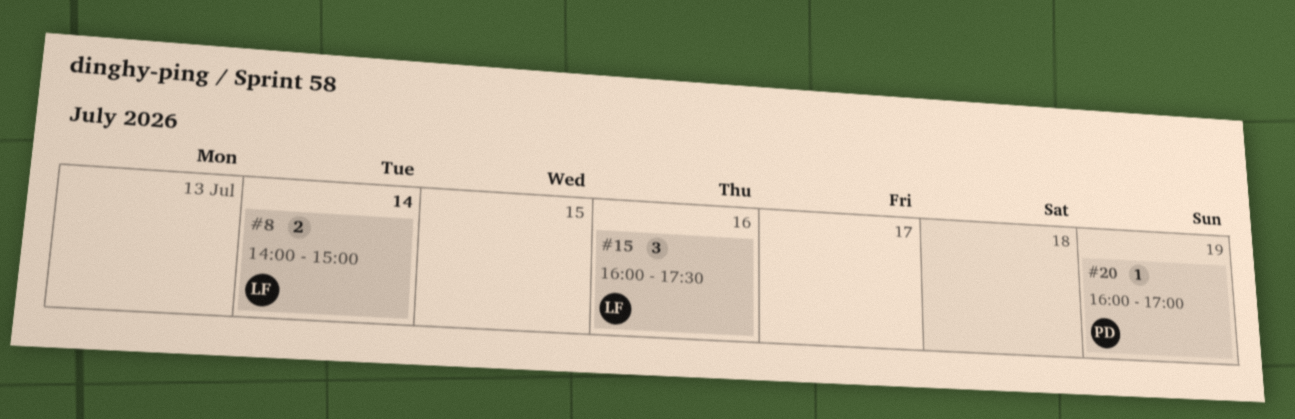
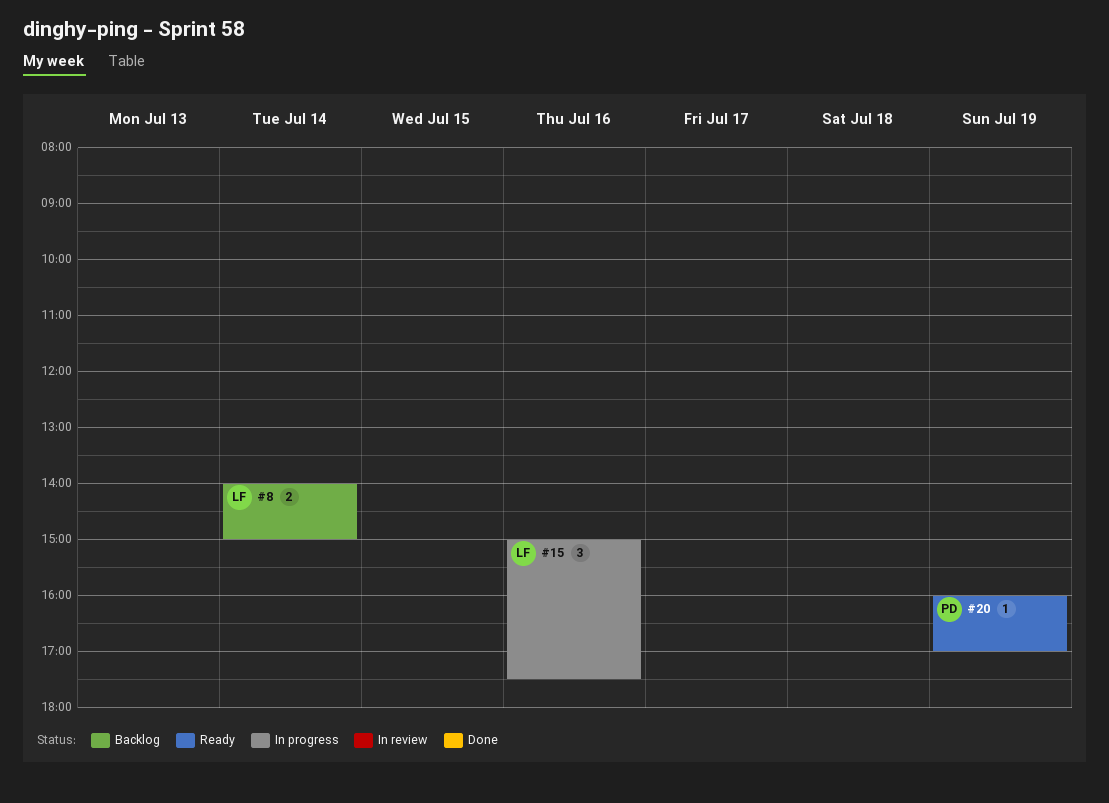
#15, begins: 16:00 -> 15:00

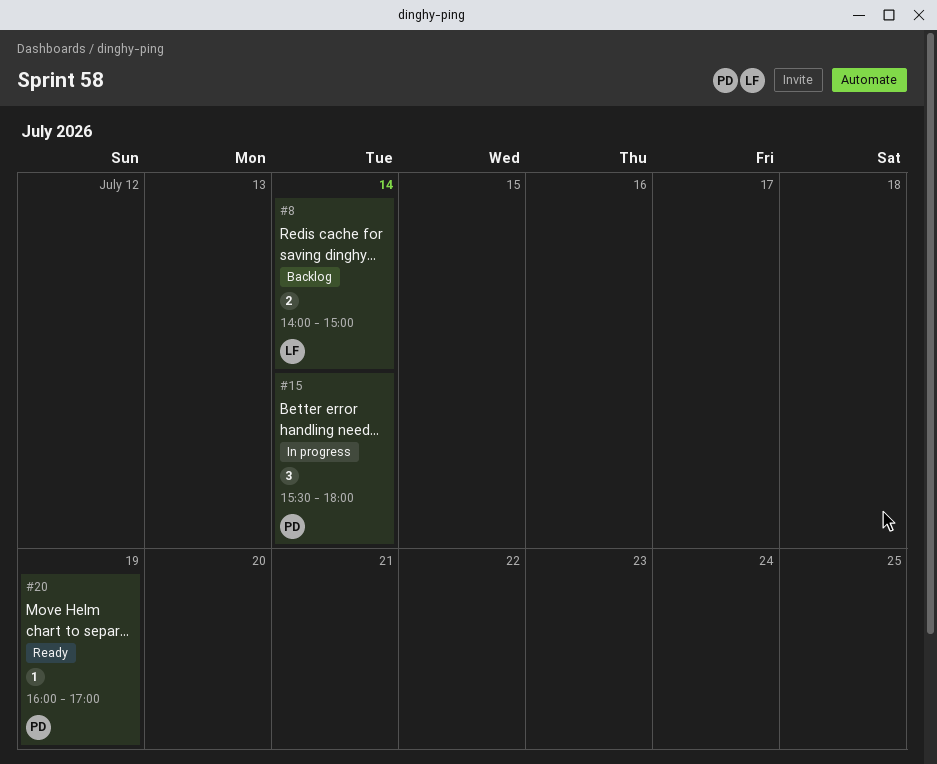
#15, owner: LF -> PD
#15, day: Jul 16 -> Jul 14
#15, begins: 15:00 -> 15:30
#15, ends: 17:30 -> 18:00

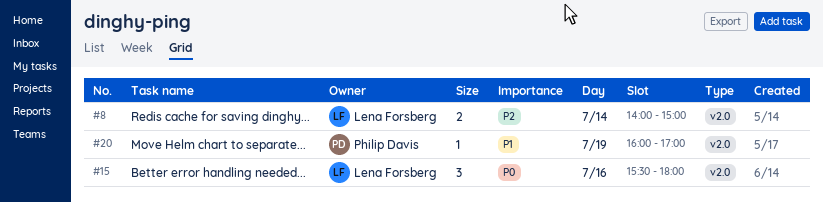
#15, owner: Philip Davis -> Lena Forsberg
#15, day: Jul 14 -> Jul 16

